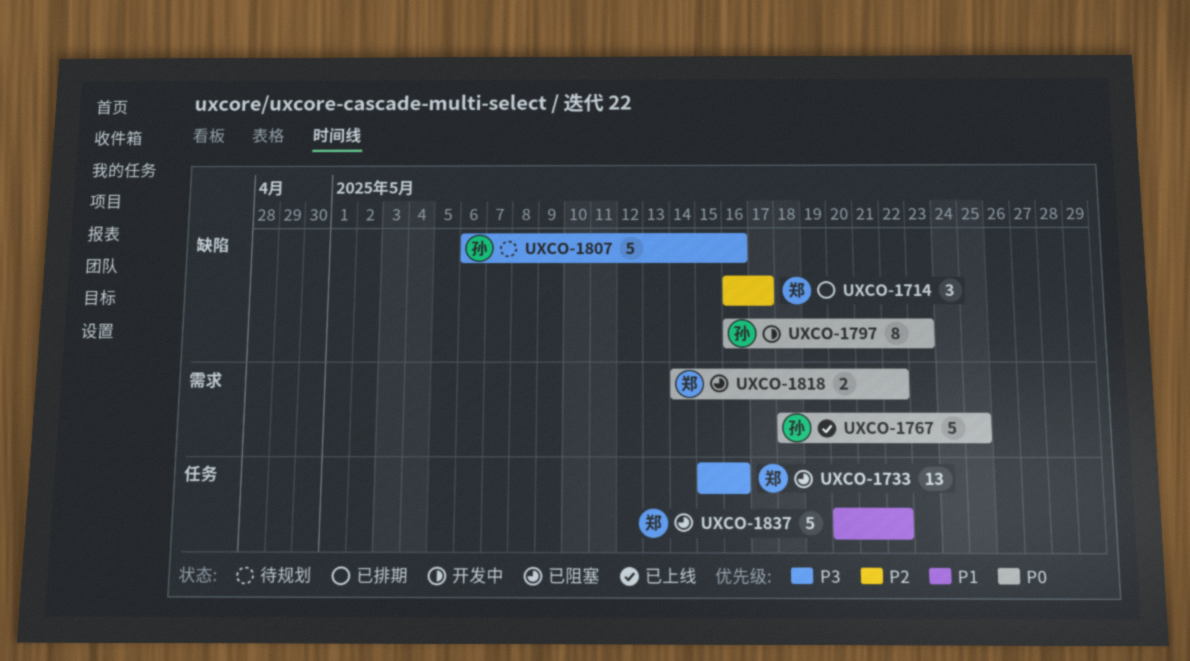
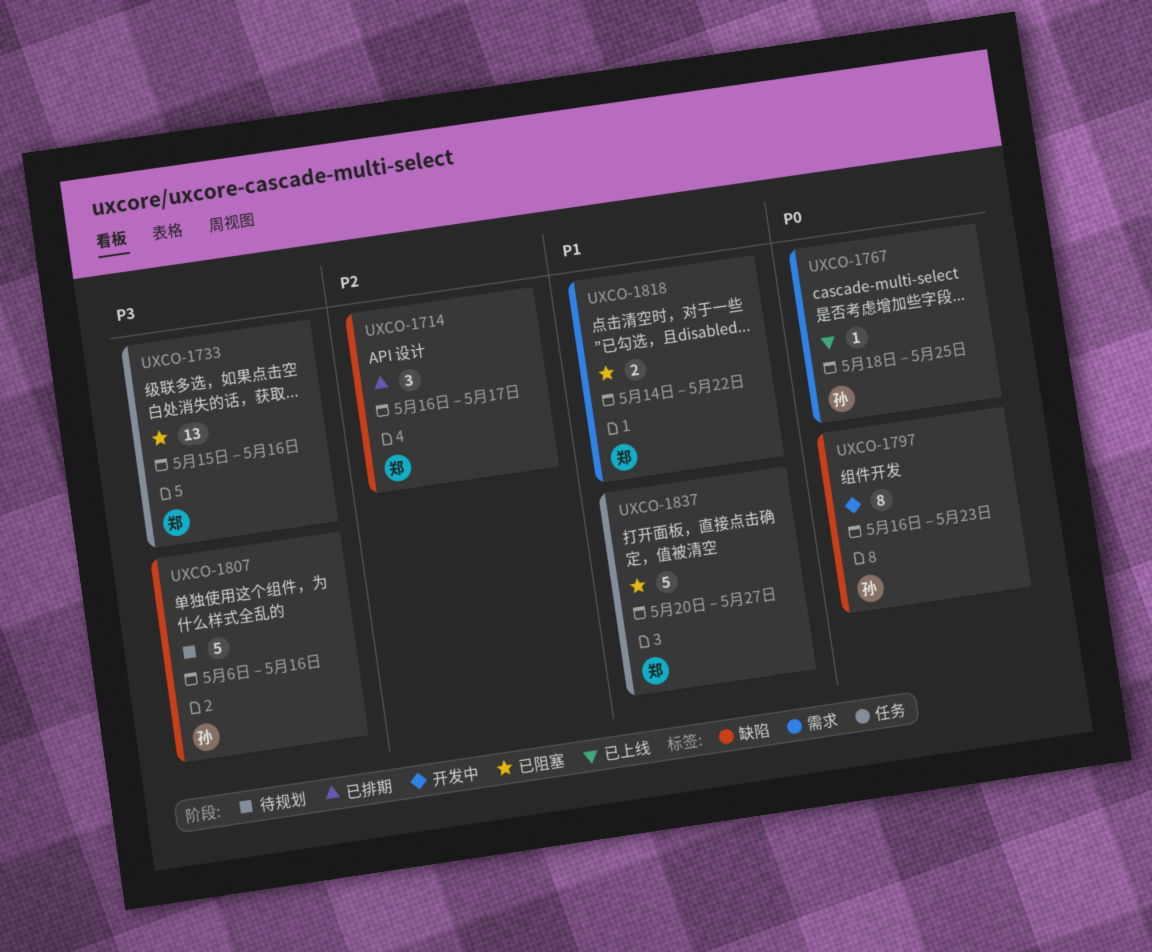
UXCO-1767, estimate: 5 -> 1
UXCO-1818, priority: P0 -> P1
UXCO-1837, due: May 22 -> May 27

